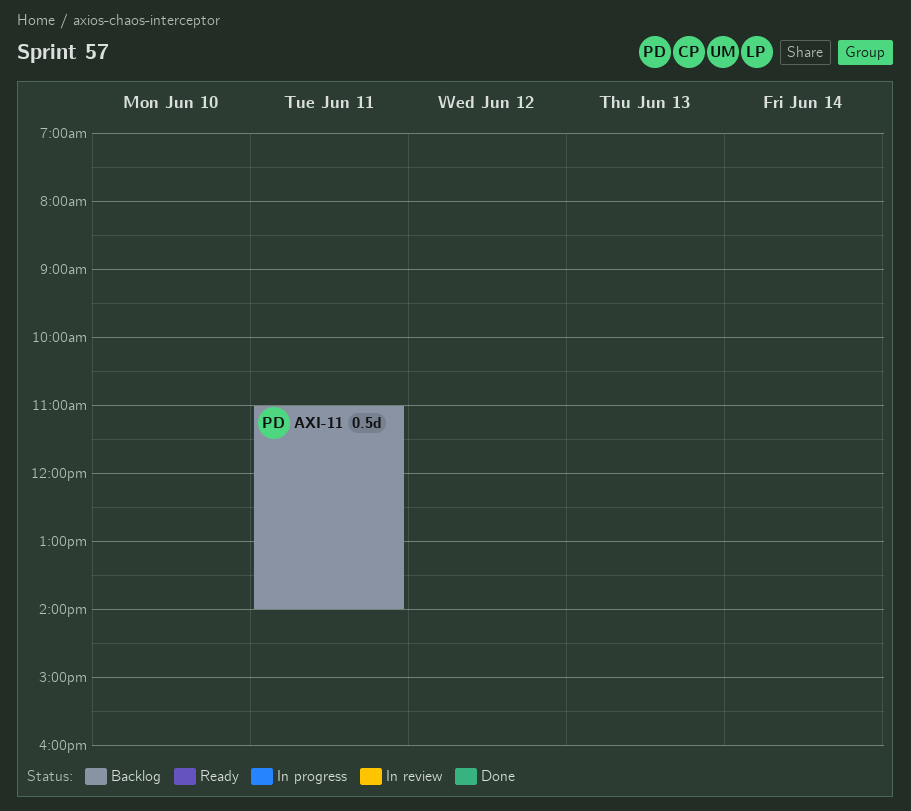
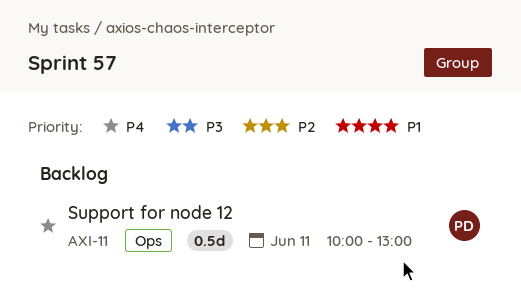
AXI-11, begins: 11:00 -> 10:00
AXI-11, ends: 14:00 -> 13:00

